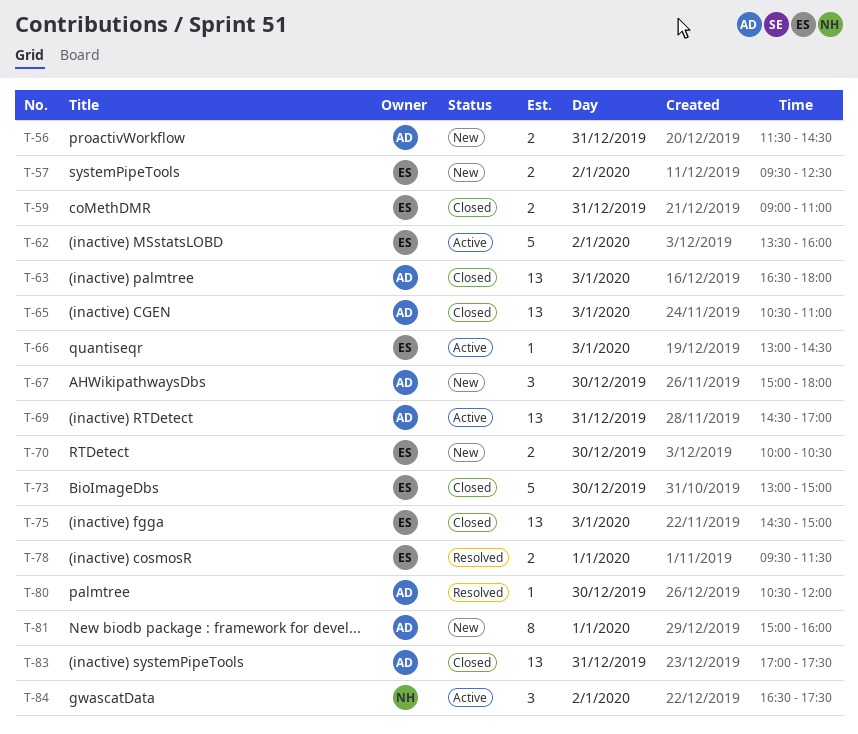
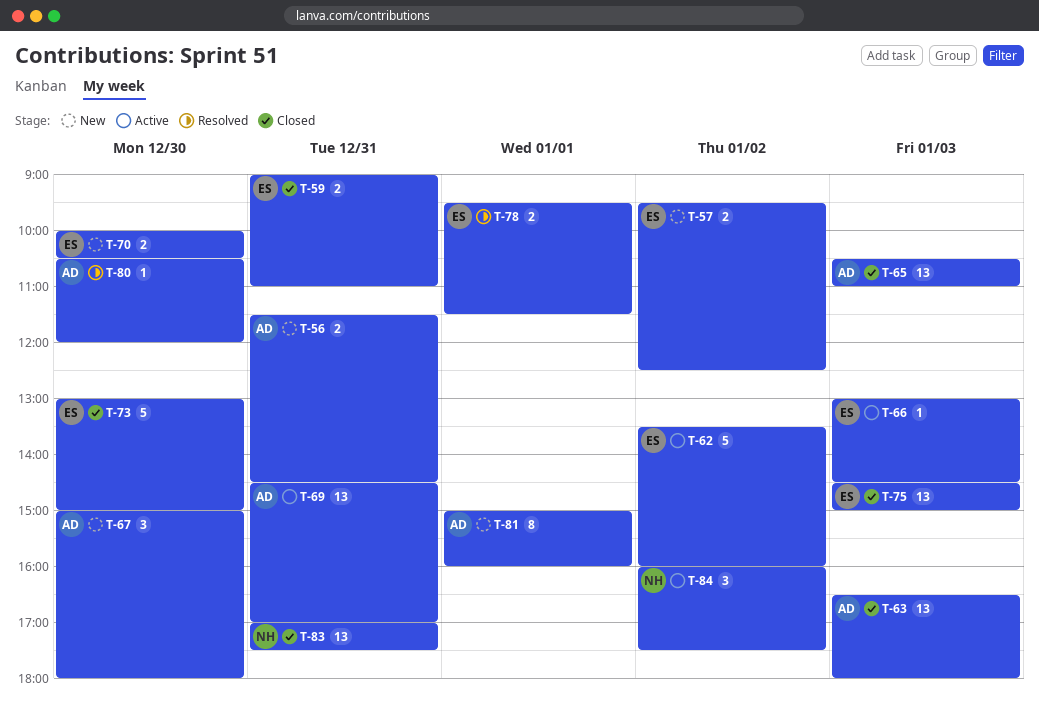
T-83, owner: AD -> NH
T-84, begins: 16:30 -> 16:00

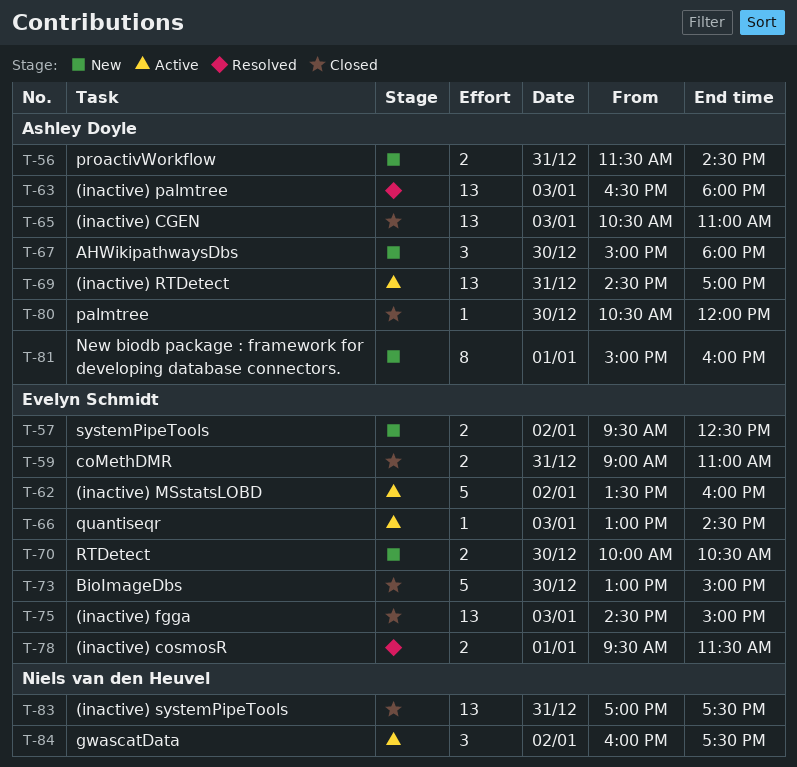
T-63, status: Closed -> Resolved
T-80, status: Resolved -> Closed

